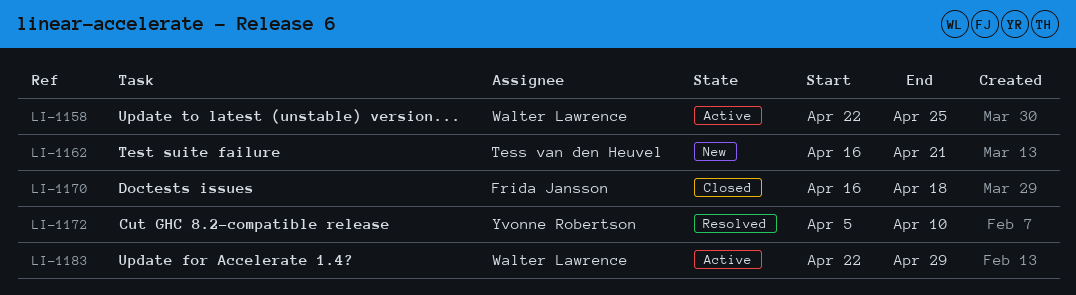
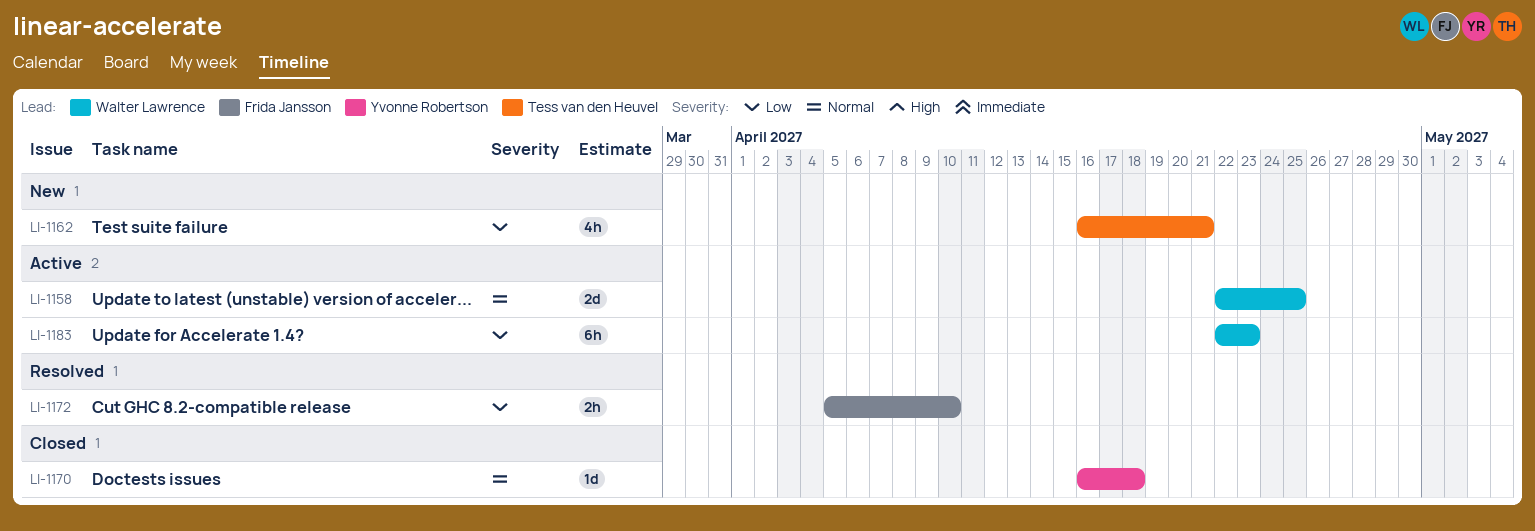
LI-1170, owner: Frida Jansson -> Yvonne Robertson
LI-1172, owner: Yvonne Robertson -> Frida Jansson
LI-1183, due: Apr 29 -> Apr 23

